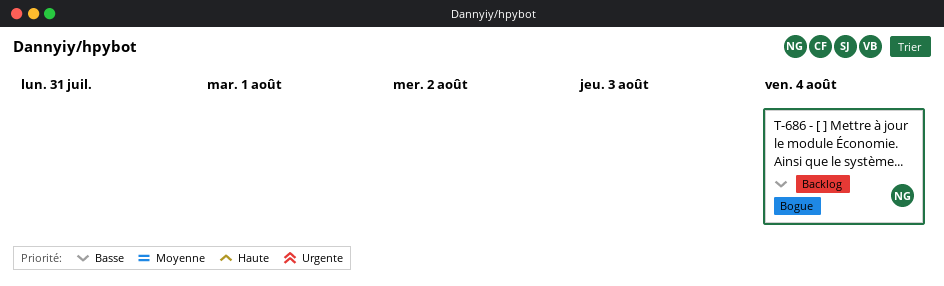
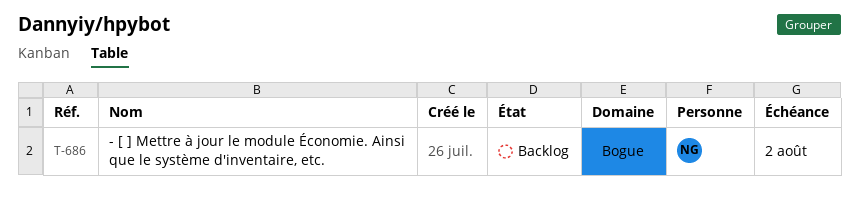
T-686, due: Aug 4 -> Aug 2

